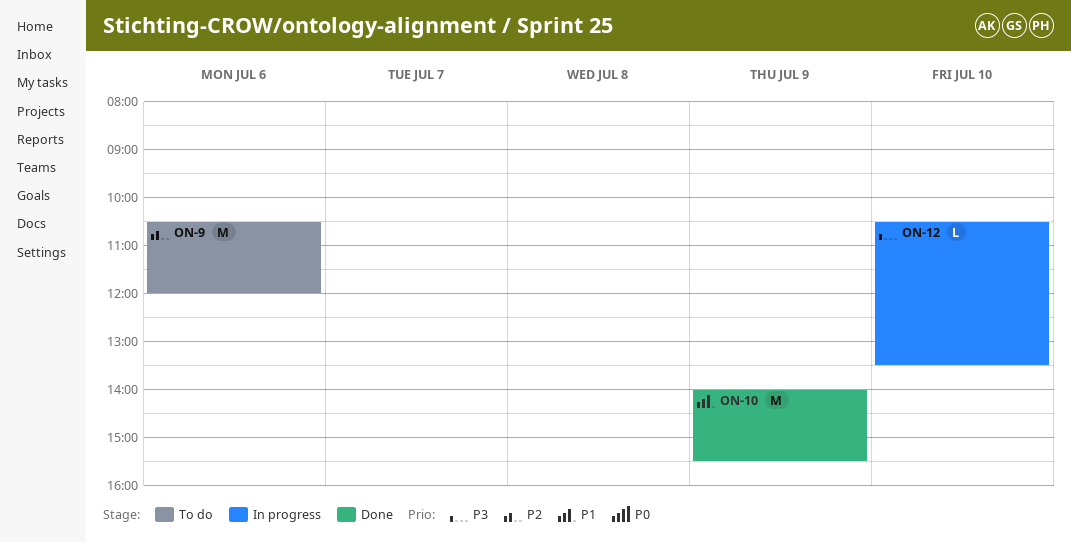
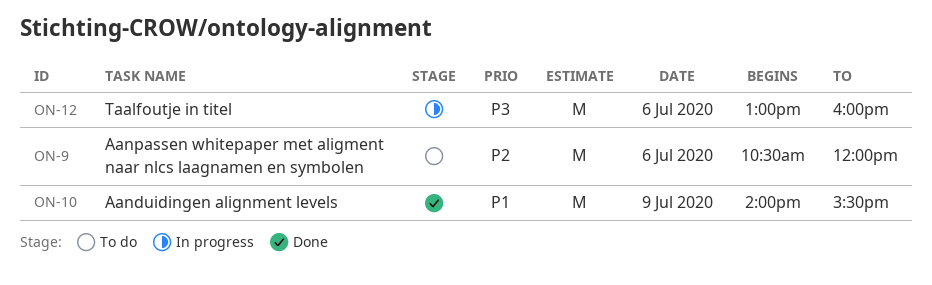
ON-12, estimate: L -> M
ON-12, day: Jul 10 -> Jul 6
ON-12, begins: 10:30 -> 13:00
ON-12, ends: 13:30 -> 16:00

